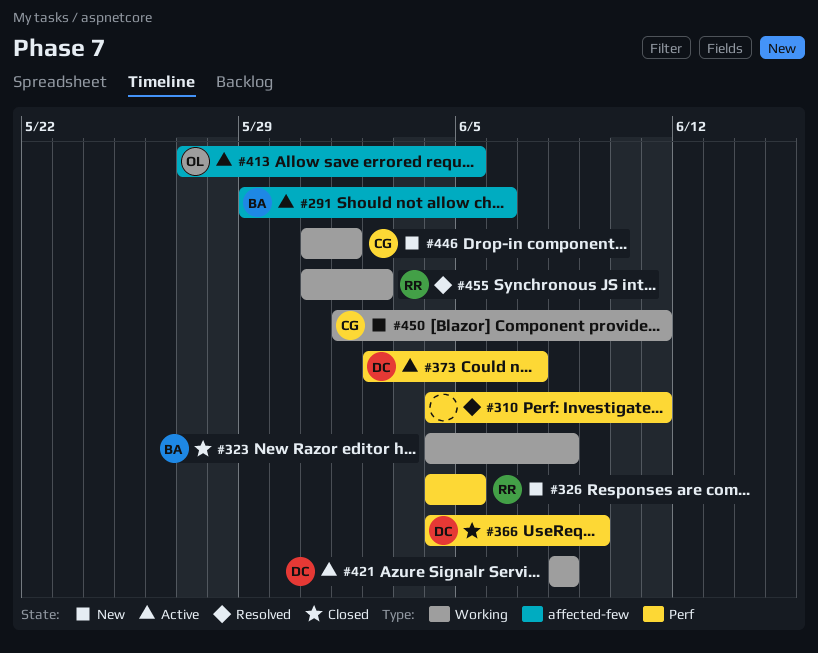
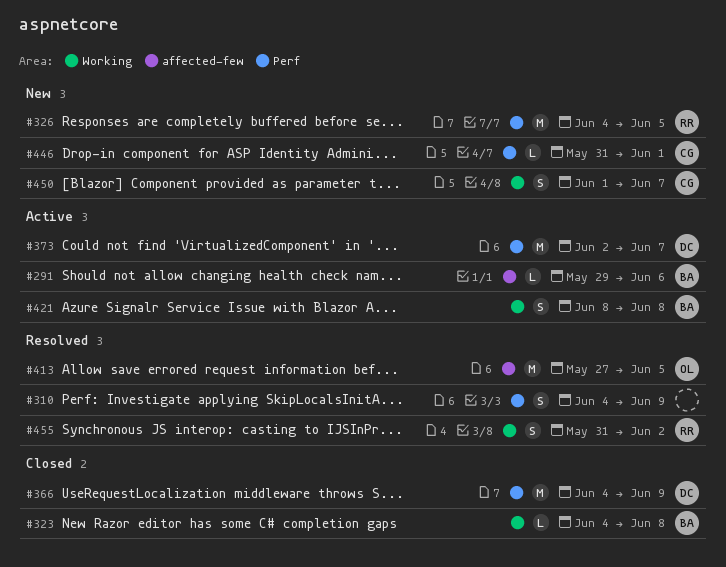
#310, due: Jun 11 -> Jun 9
#413, status: Active -> Resolved
#421, owner: DC -> BA
#446, label: Working -> Perf
#450, due: Jun 11 -> Jun 7

